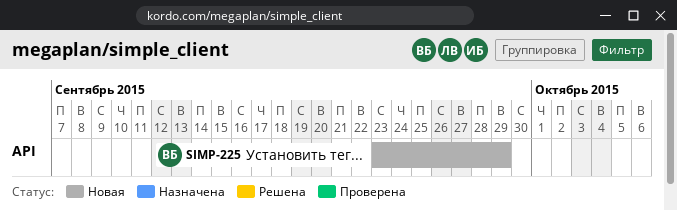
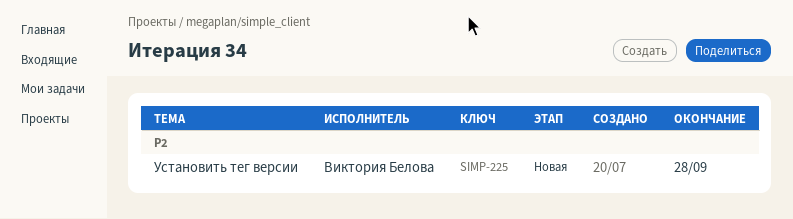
SIMP-225, due: Sep 29 -> Sep 28

